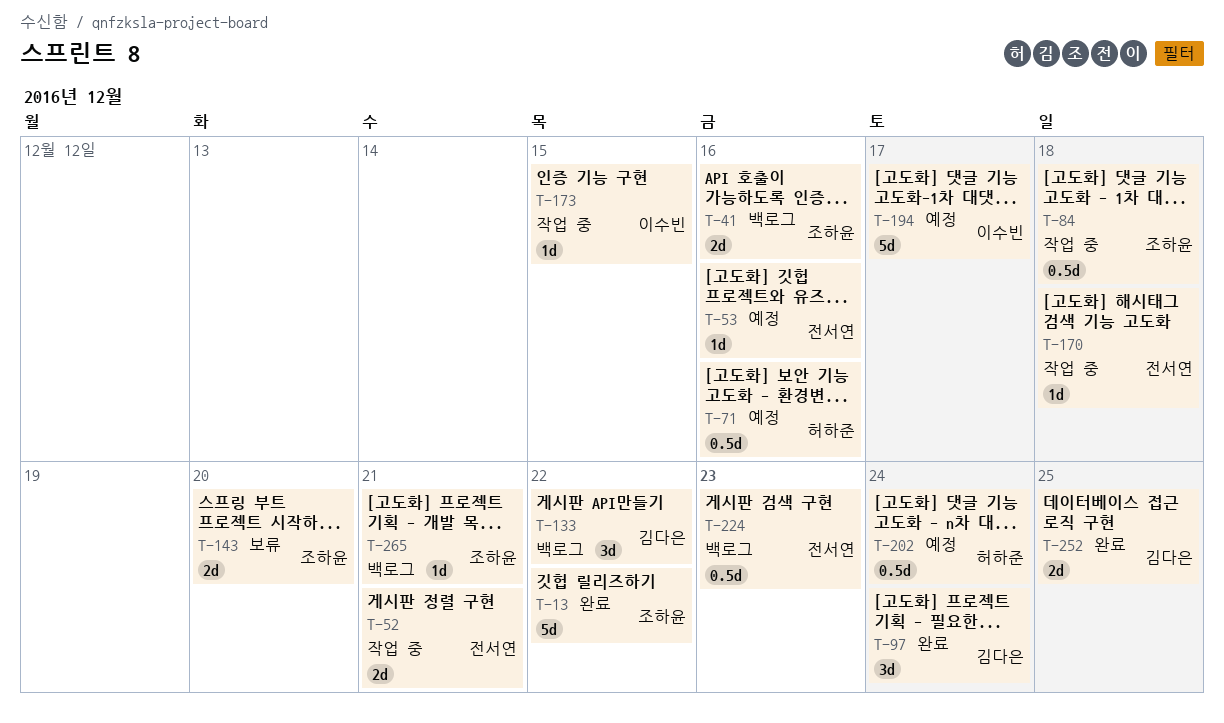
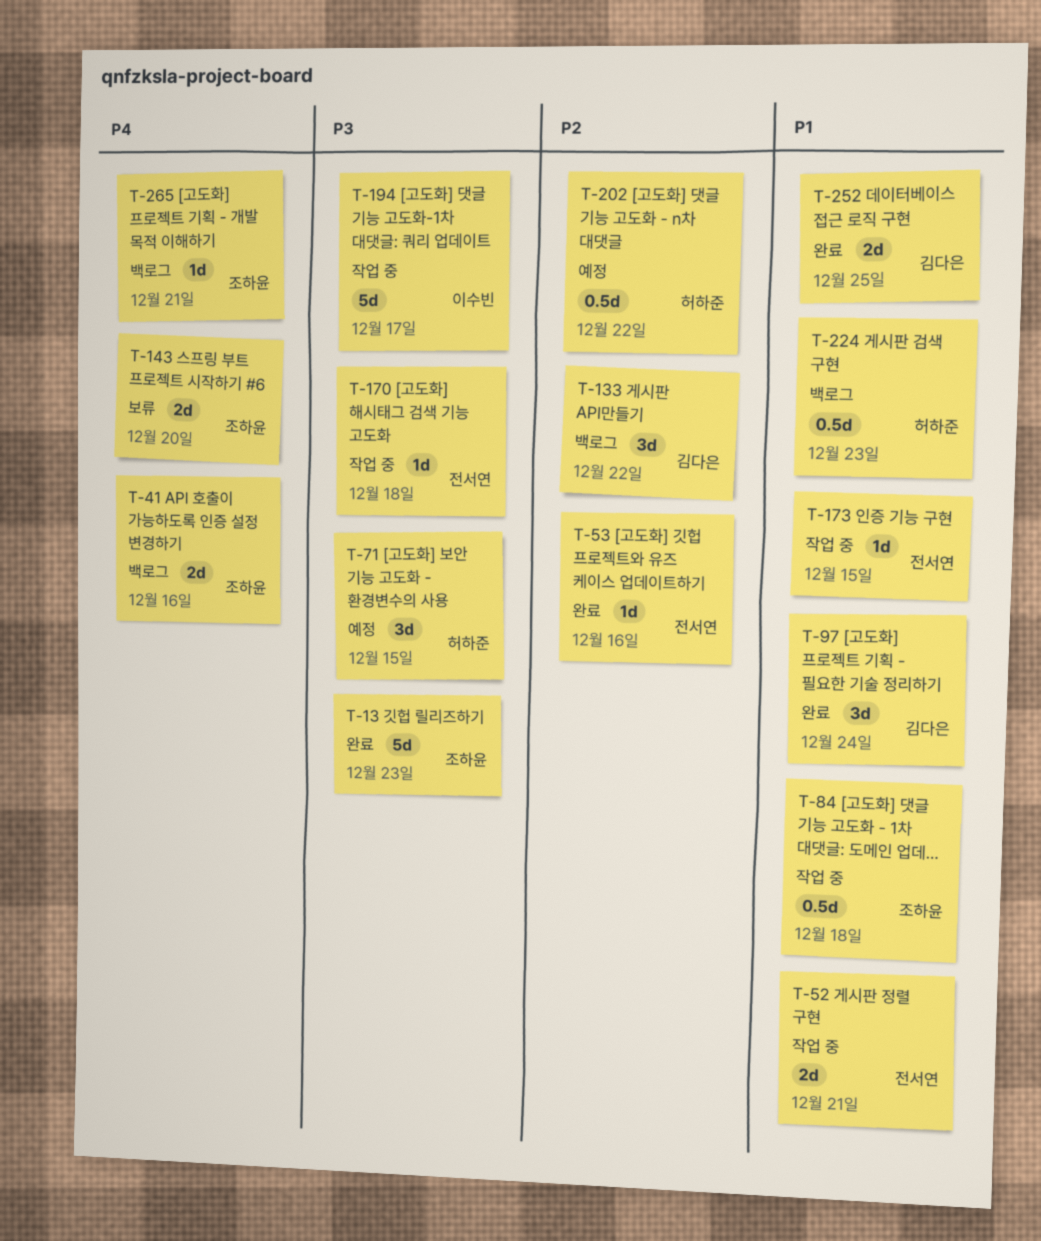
T-13, due: Dec 22 -> Dec 23
T-53, status: 예정 -> 완료
T-71, estimate: 0.5d -> 3d
T-71, due: Dec 16 -> Dec 15
T-173, owner: 이수빈 -> 전서연
T-194, status: 예정 -> 작업 중
T-202, due: Dec 24 -> Dec 22
T-224, owner: 전서연 -> 허하준

